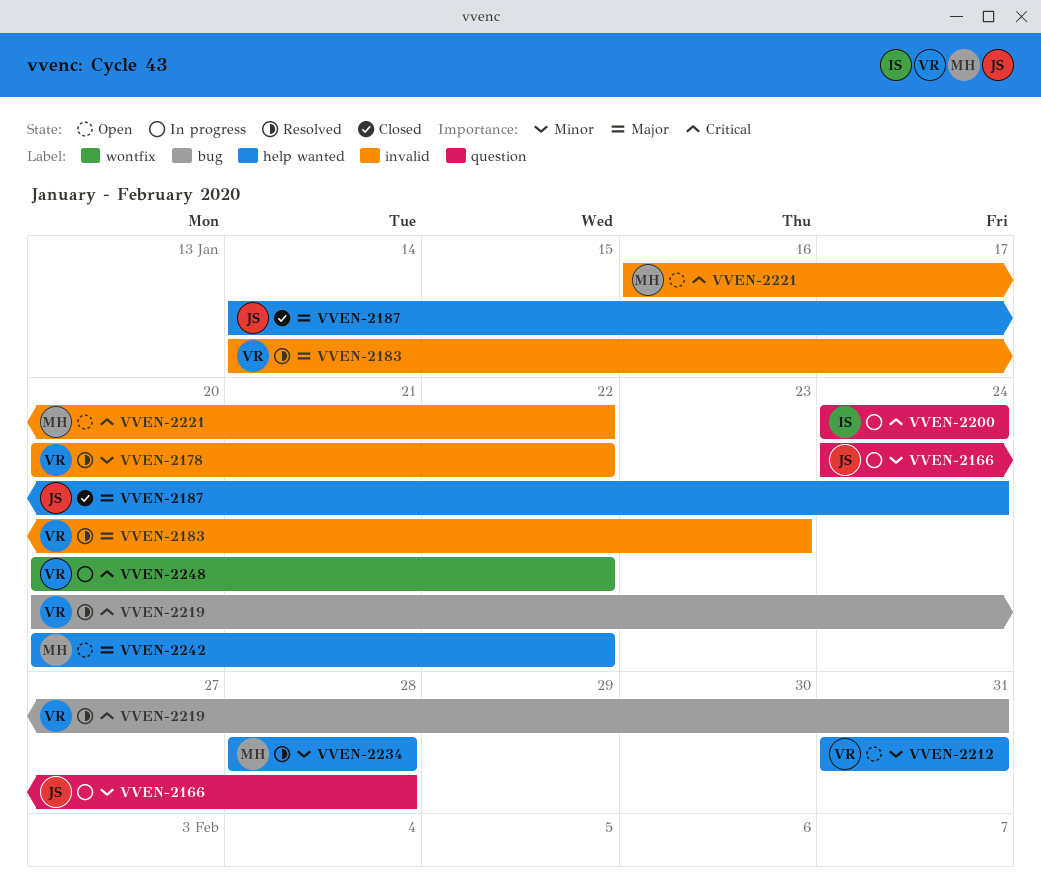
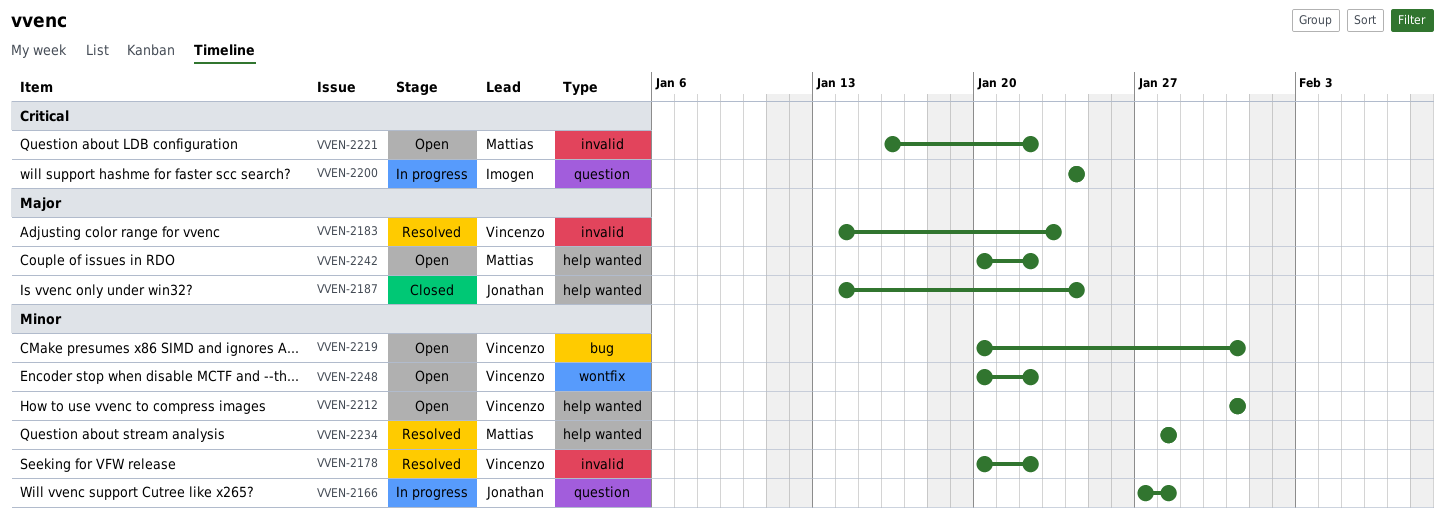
VVEN-2166, start: Jan 24 -> Jan 27
VVEN-2219, status: Resolved -> Open
VVEN-2219, priority: Critical -> Minor
VVEN-2248, status: In progress -> Open
VVEN-2248, priority: Critical -> Minor

